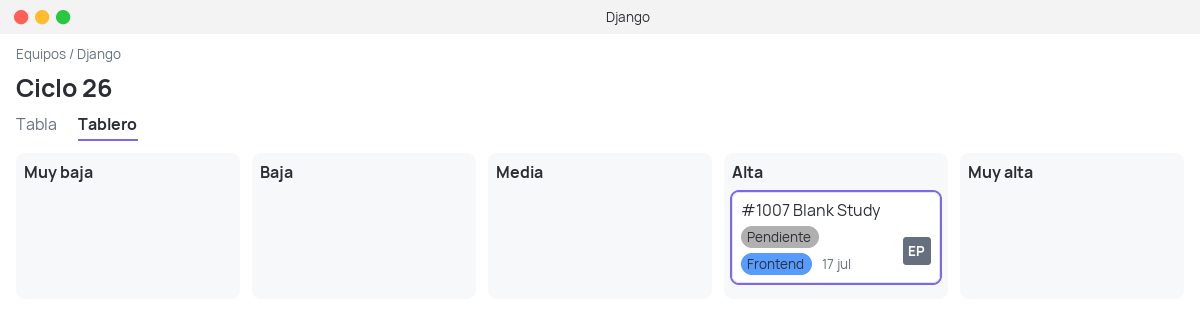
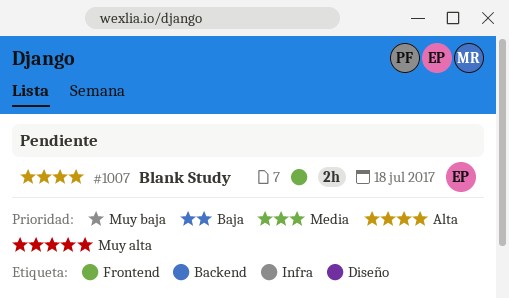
#1007, due: Jul 17 -> Jul 18

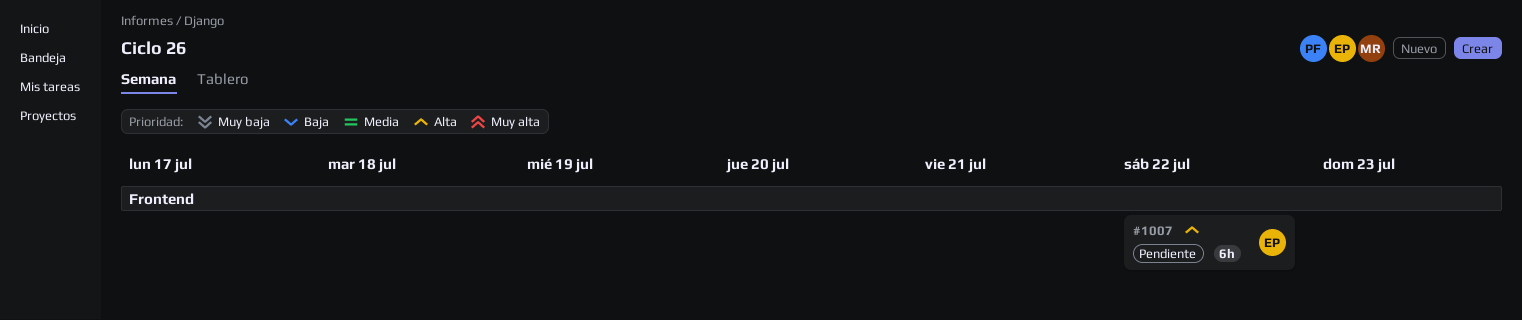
#1007, estimate: 2h -> 6h
#1007, due: Jul 18 -> Jul 22

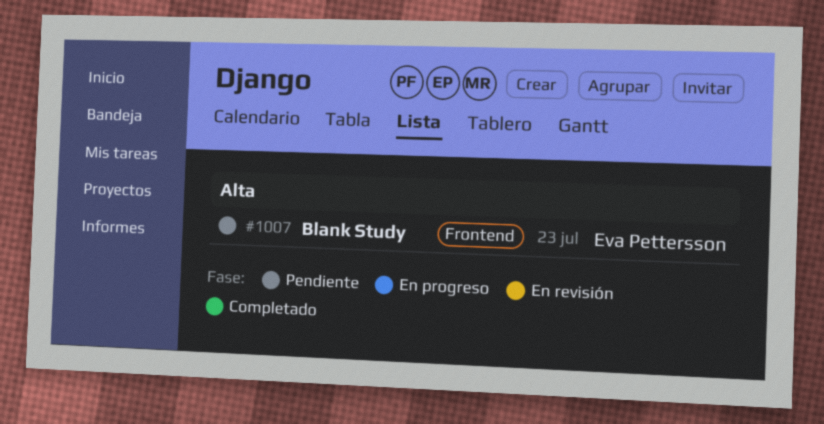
#1007, due: Jul 22 -> Jul 23

